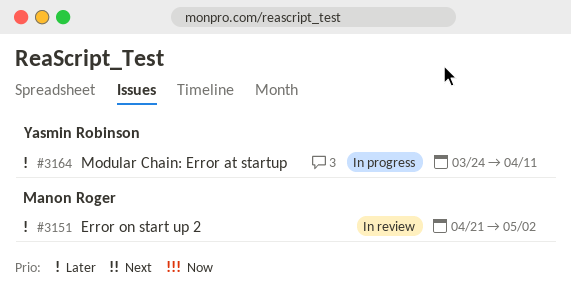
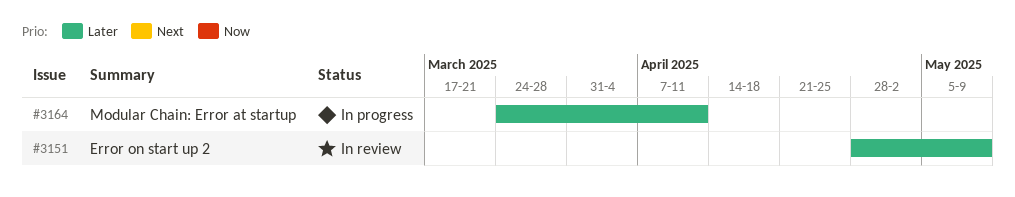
#3151, start: Apr 21 -> Apr 28
#3151, due: May 2 -> May 9

